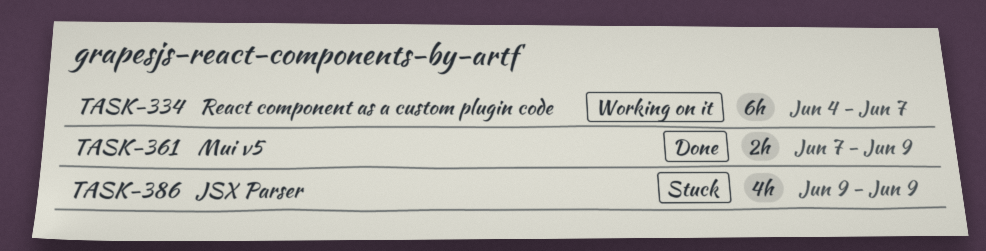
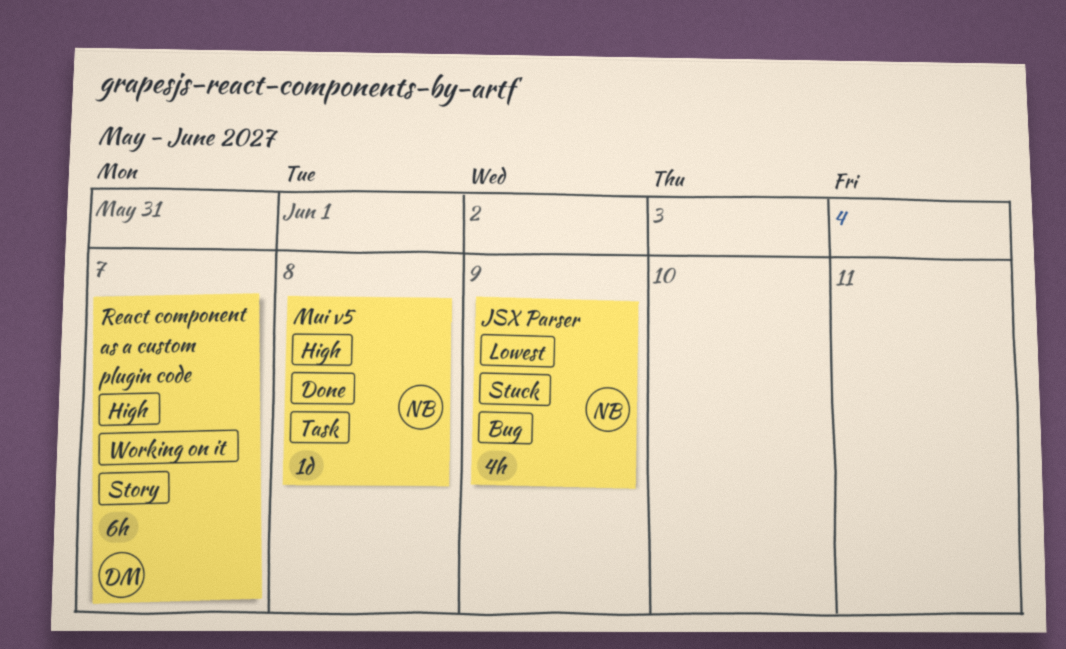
Mui v5, estimate: 2h -> 1d
Mui v5, due: Jun 9 -> Jun 8

